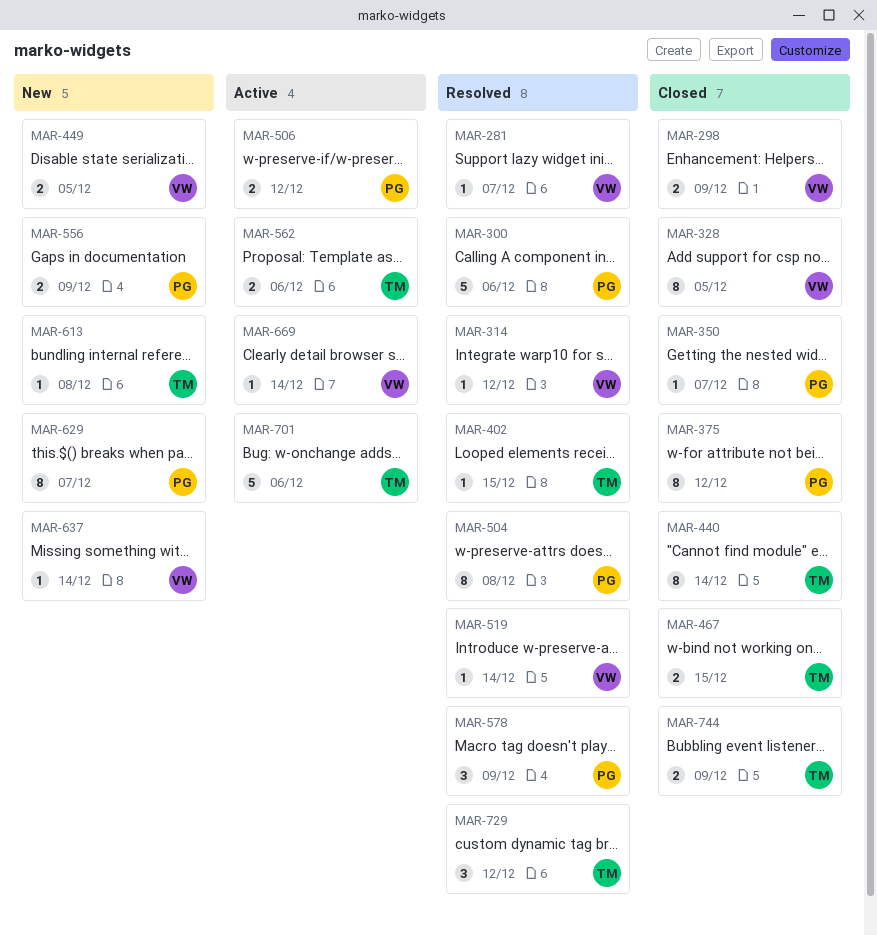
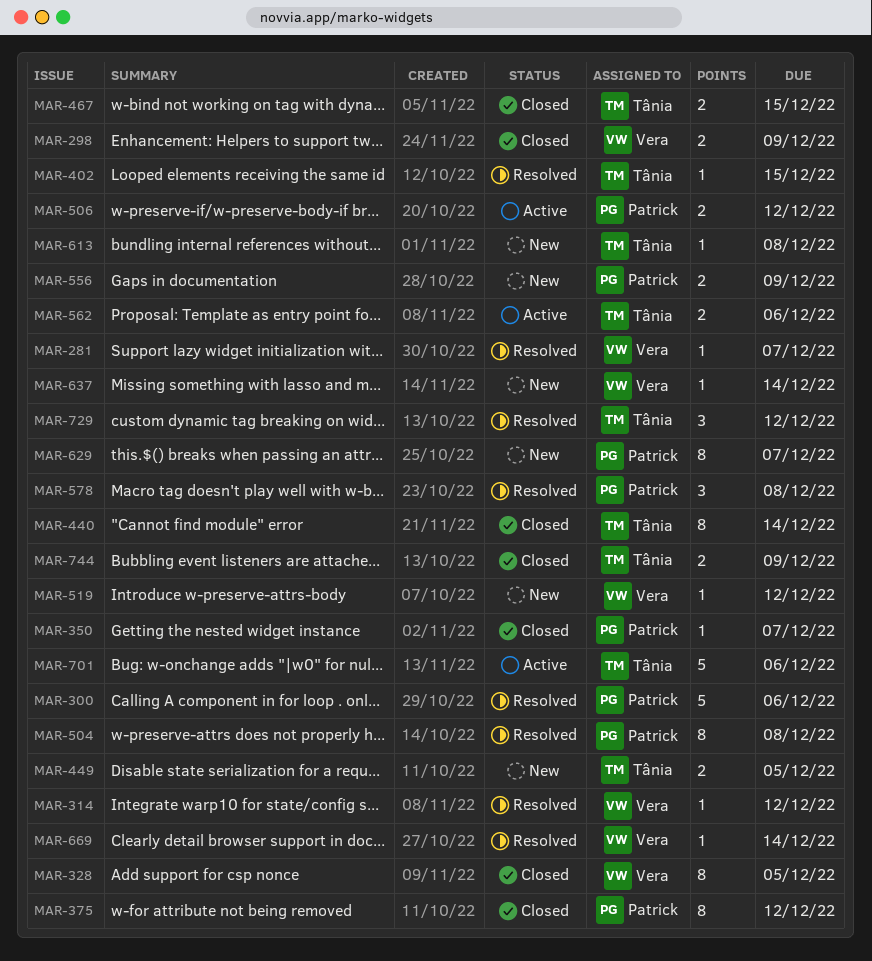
MAR-449, owner: Vera -> Tânia
MAR-519, status: Resolved -> New
MAR-519, due: Dec 14 -> Dec 12
MAR-578, due: Dec 9 -> Dec 8
MAR-669, status: Active -> Resolved

